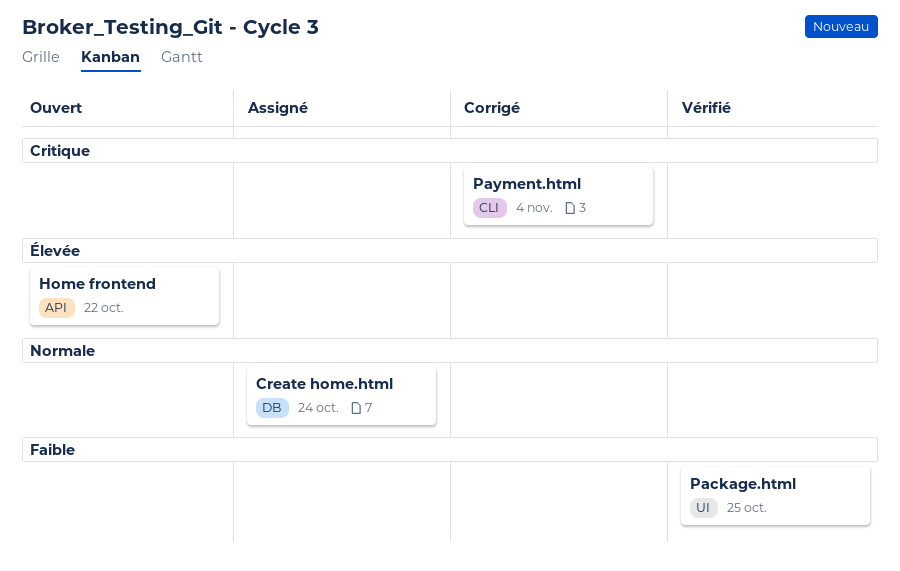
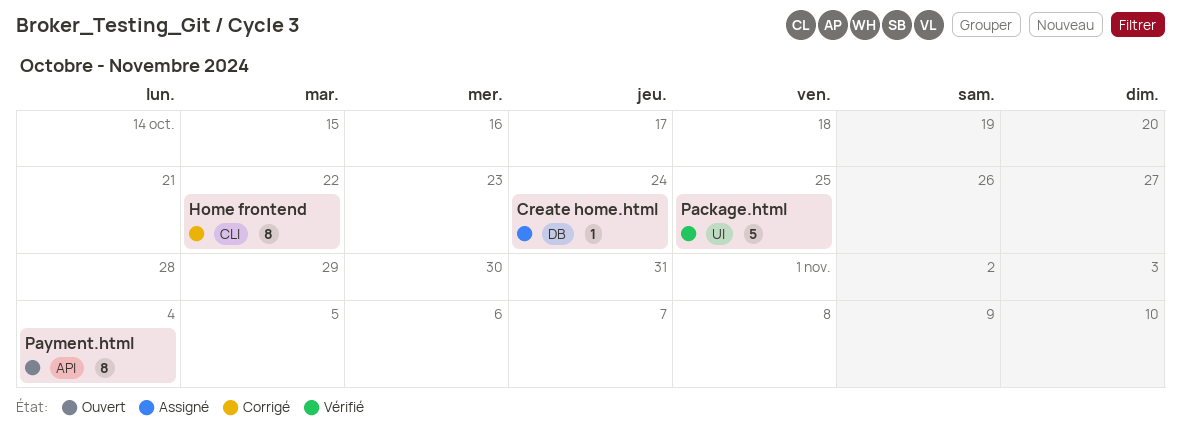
Home frontend, status: Ouvert -> Corrigé
Home frontend, label: API -> CLI
Payment.html, status: Corrigé -> Ouvert
Payment.html, label: CLI -> API

